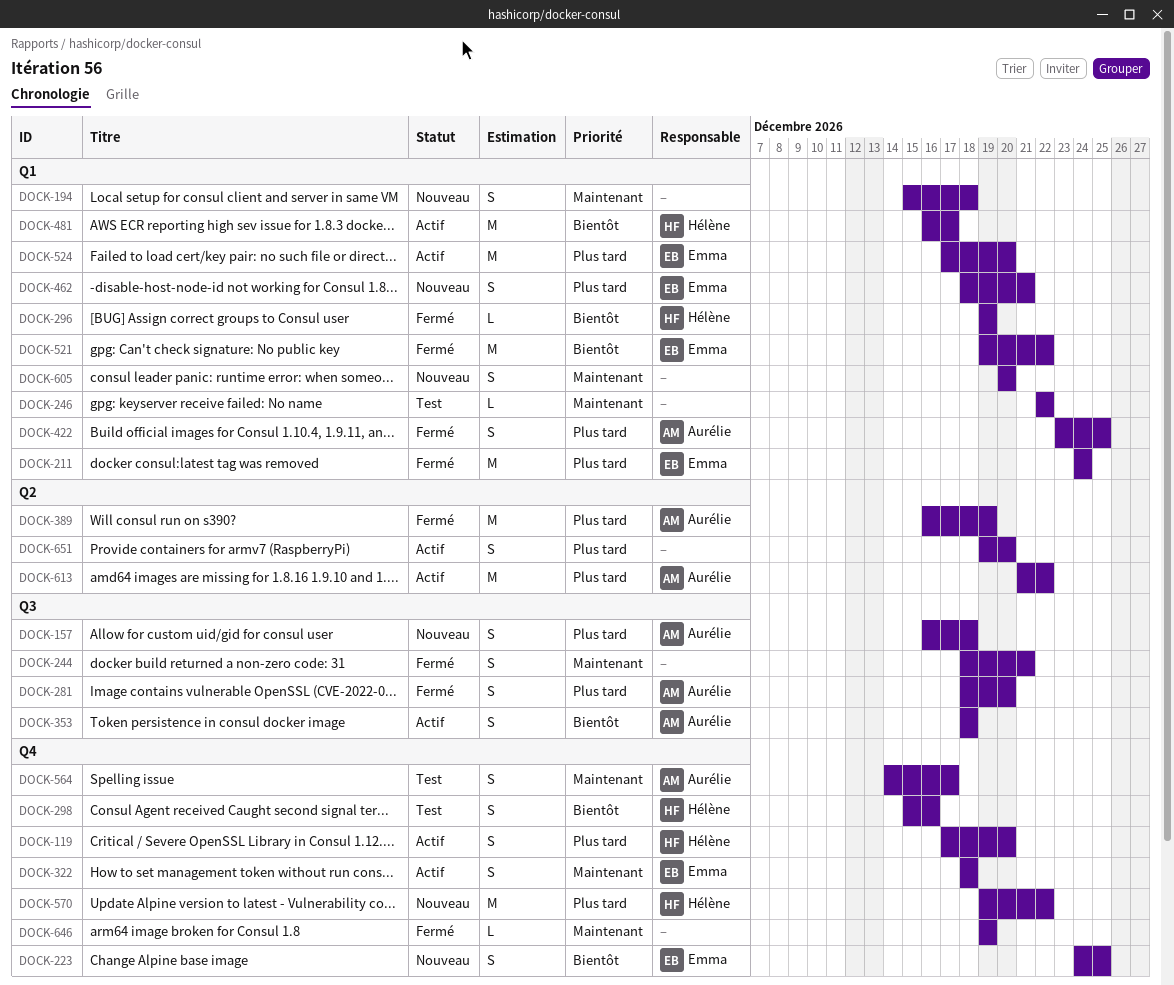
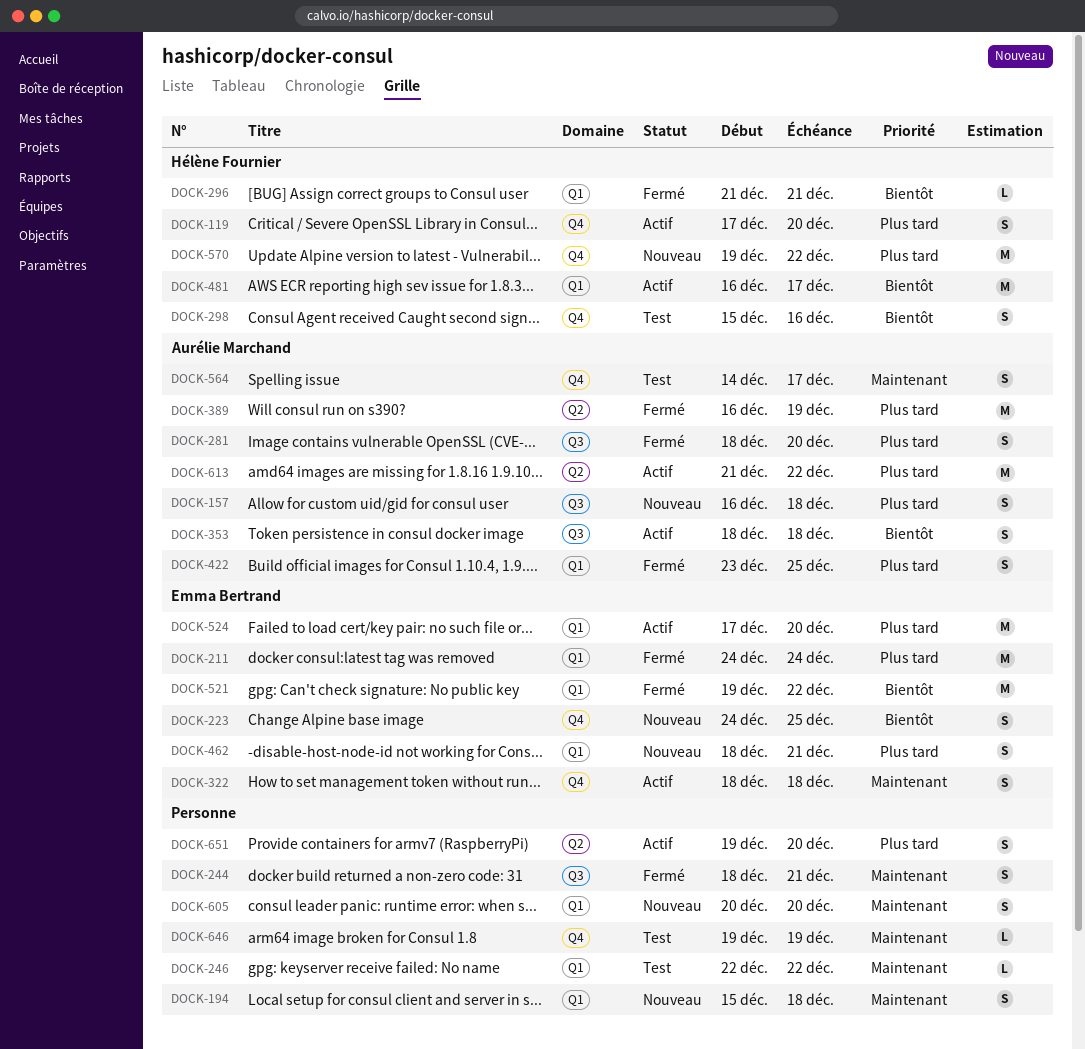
DOCK-296, start: Dec 19 -> Dec 21
DOCK-296, due: Dec 19 -> Dec 21
DOCK-646, status: Fermé -> Test

